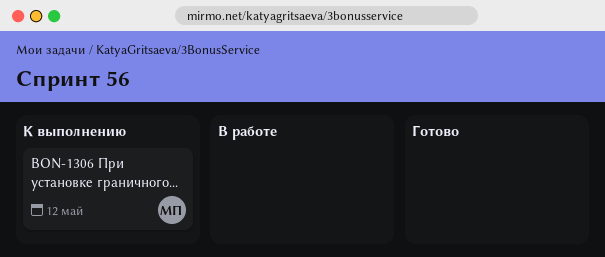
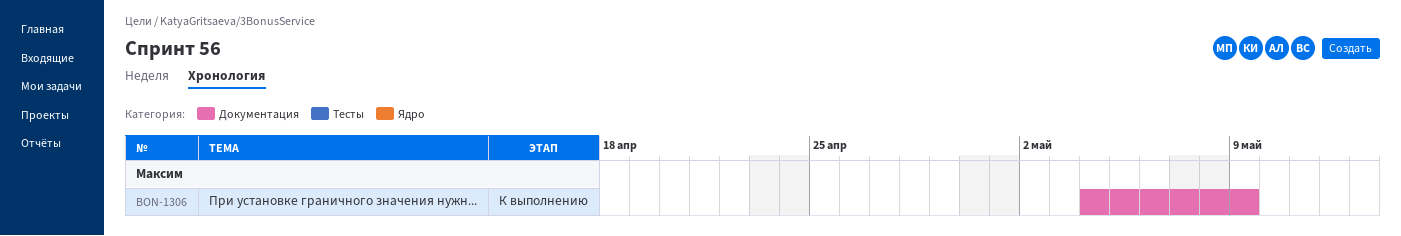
BON-1306, due: May 12 -> May 9

